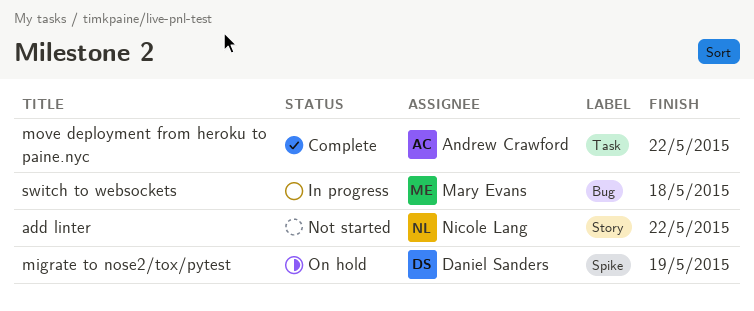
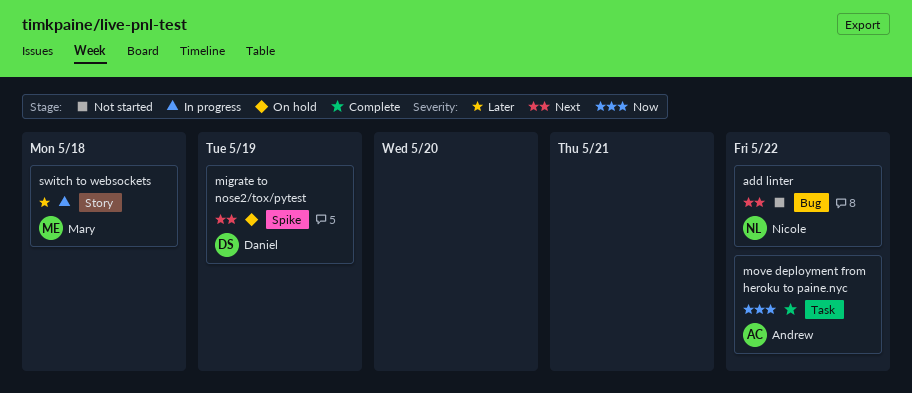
add linter, label: Story -> Bug
switch to websockets, label: Bug -> Story

